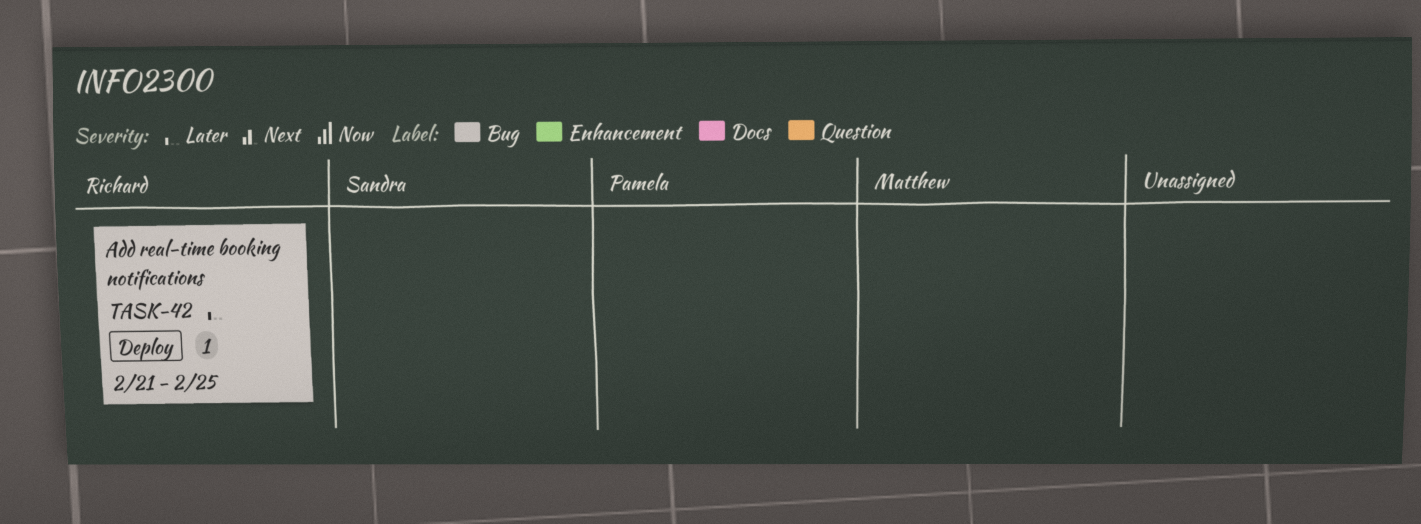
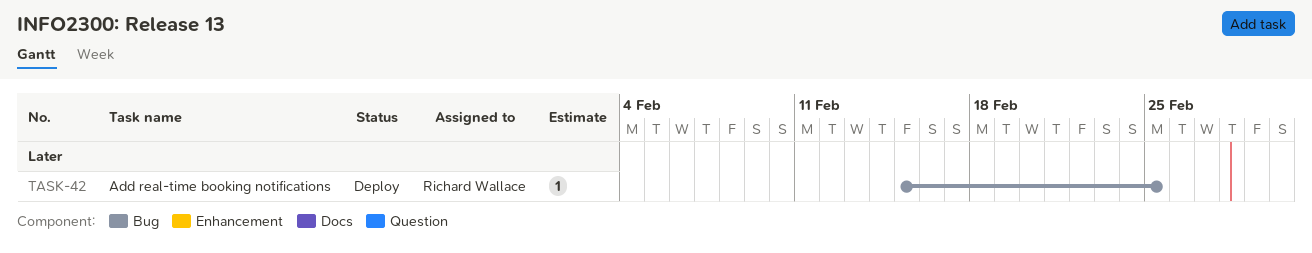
TASK-42, start: Feb 21 -> Feb 15

